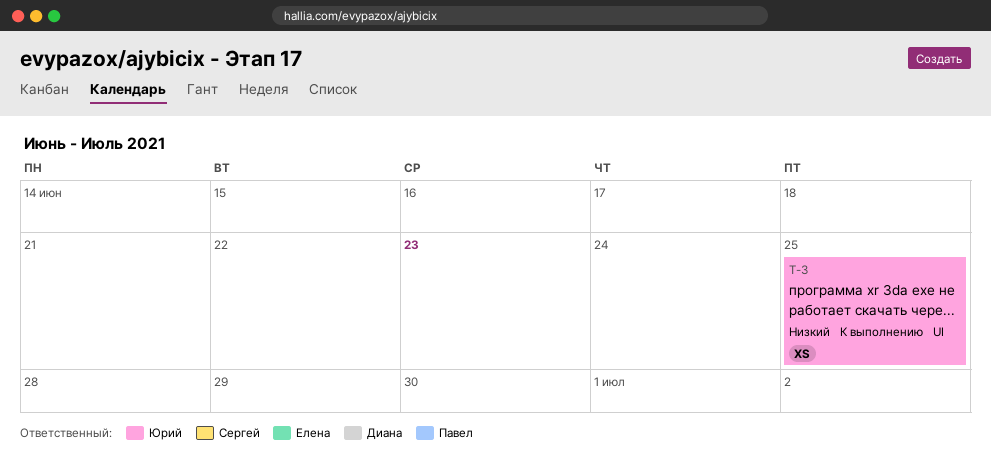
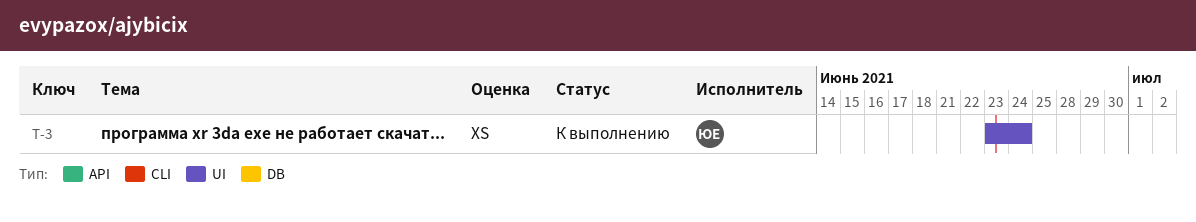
T-3, due: Jun 25 -> Jun 24

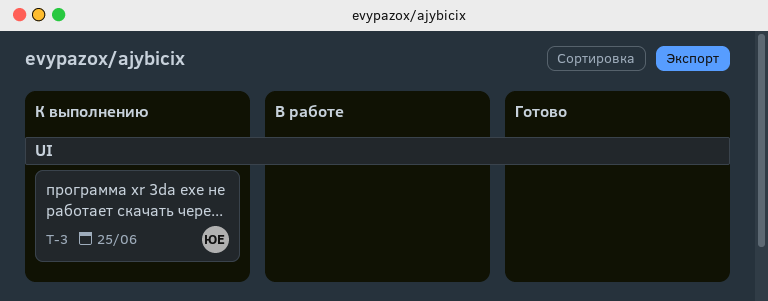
T-3, due: Jun 24 -> Jun 25

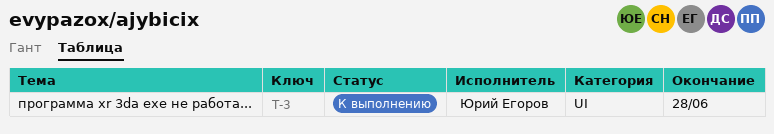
T-3, due: Jun 25 -> Jun 28

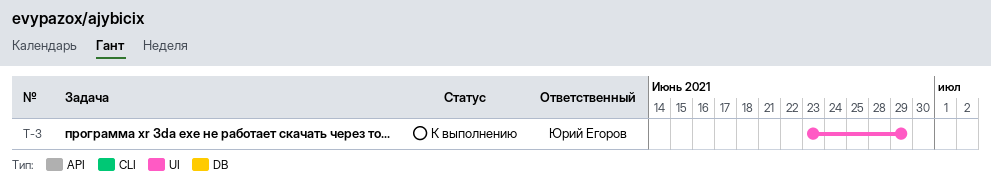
T-3, due: Jun 28 -> Jun 29

